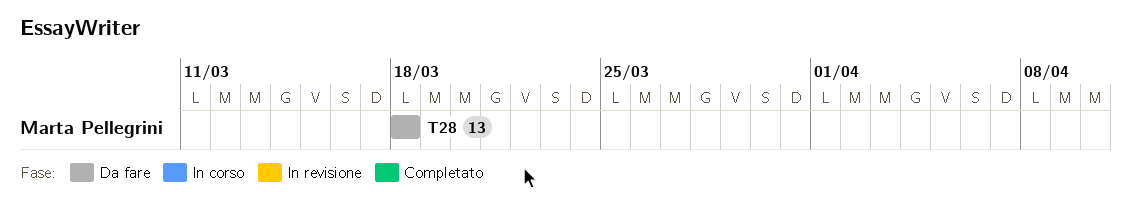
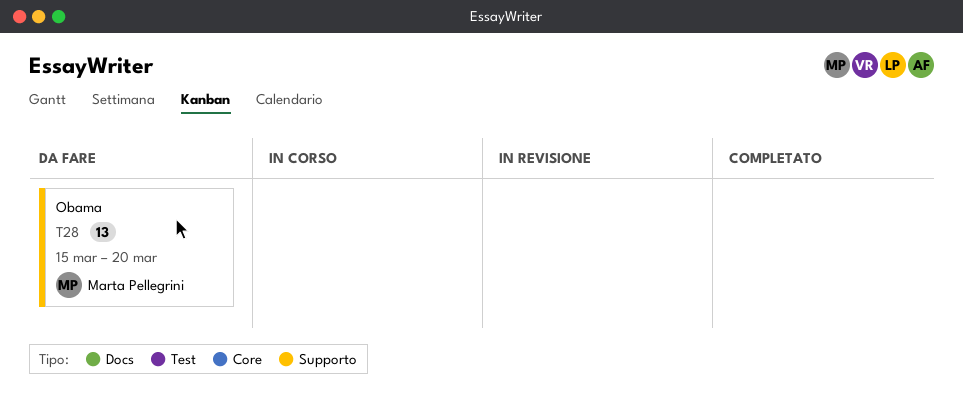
T28, start: Mar 18 -> Mar 15
T28, due: Mar 18 -> Mar 20

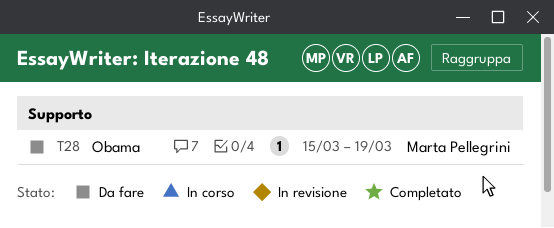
T28, estimate: 13 -> 1
T28, due: Mar 20 -> Mar 19

